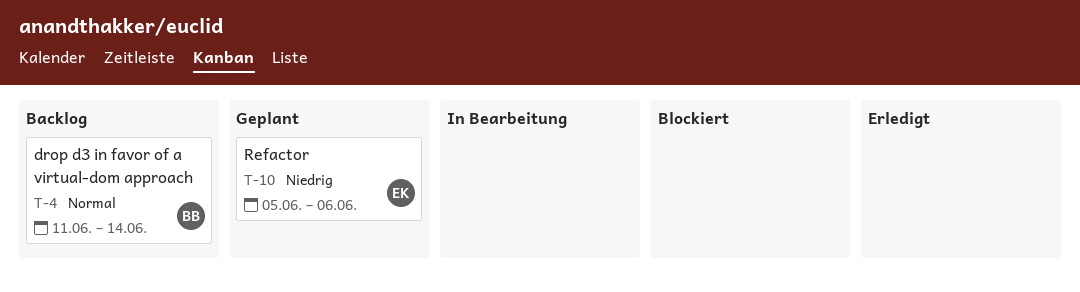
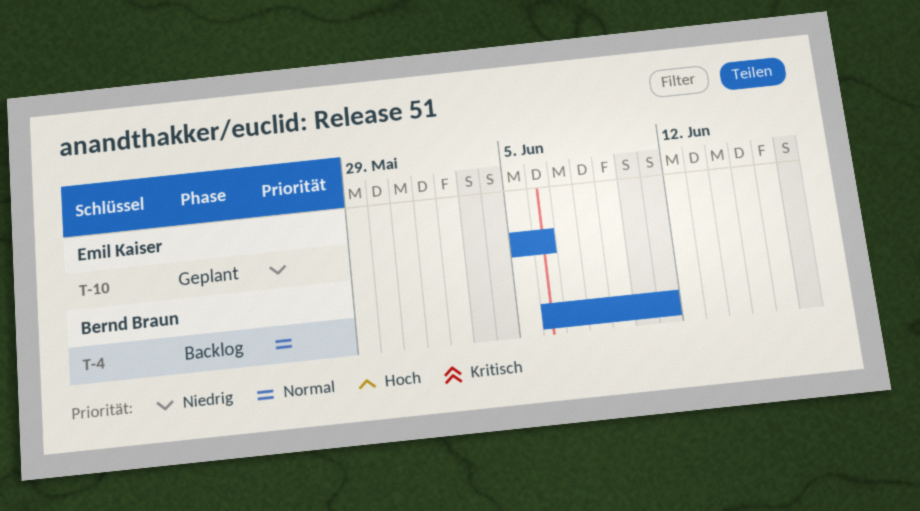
T-4, start: Jun 11 -> Jun 6
T-4, due: Jun 14 -> Jun 11

